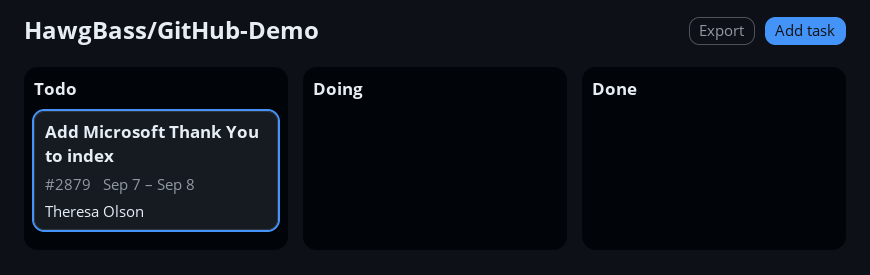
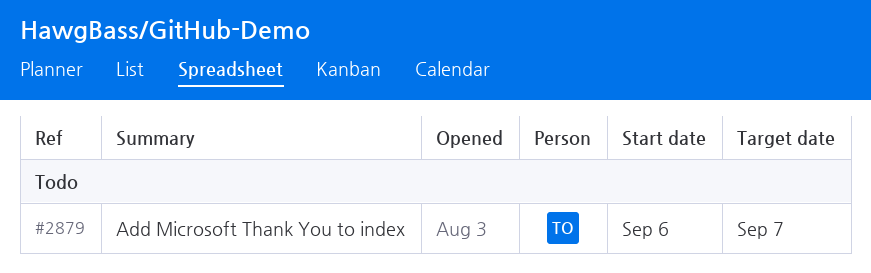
#2879, start: Sep 7 -> Sep 6
#2879, due: Sep 8 -> Sep 7

